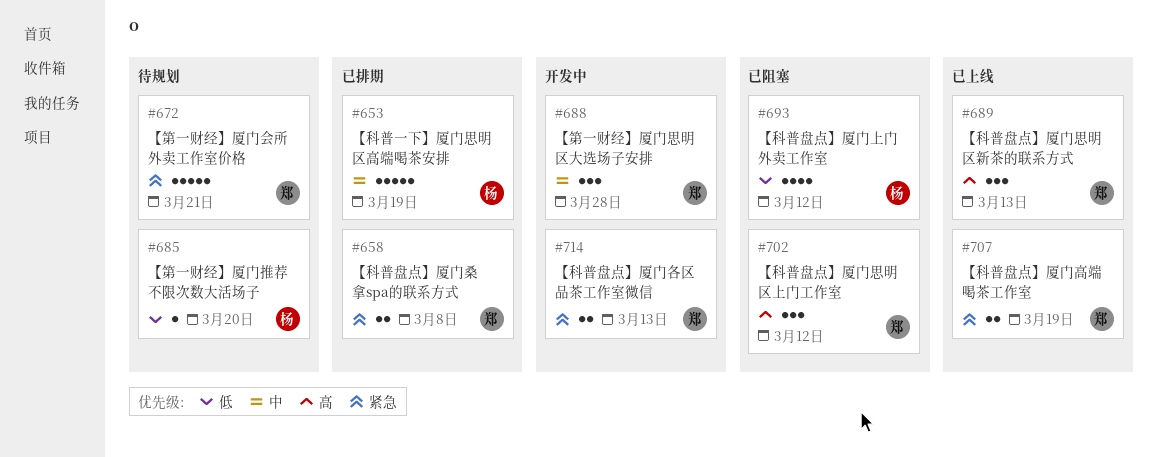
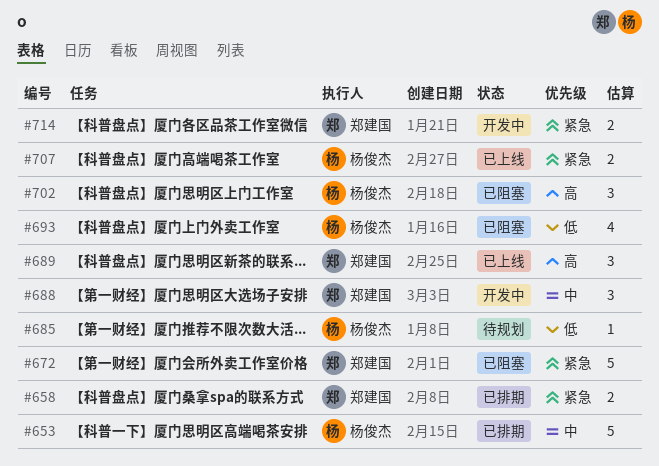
#672, status: 待规划 -> 已阻塞
#702, owner: 郑建国 -> 杨俊杰
#707, owner: 郑建国 -> 杨俊杰

